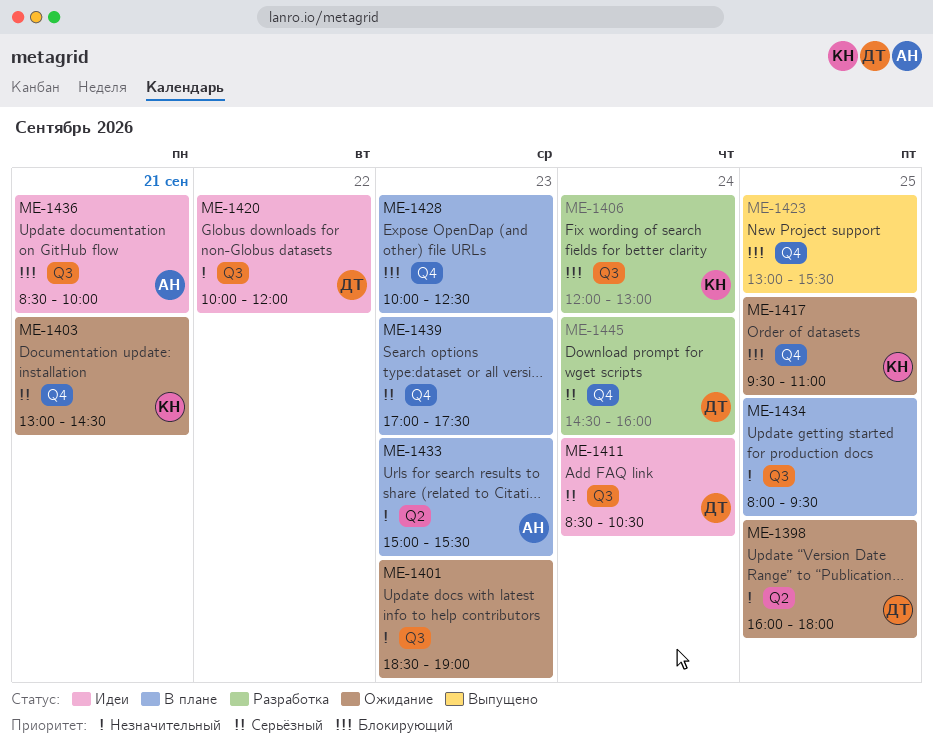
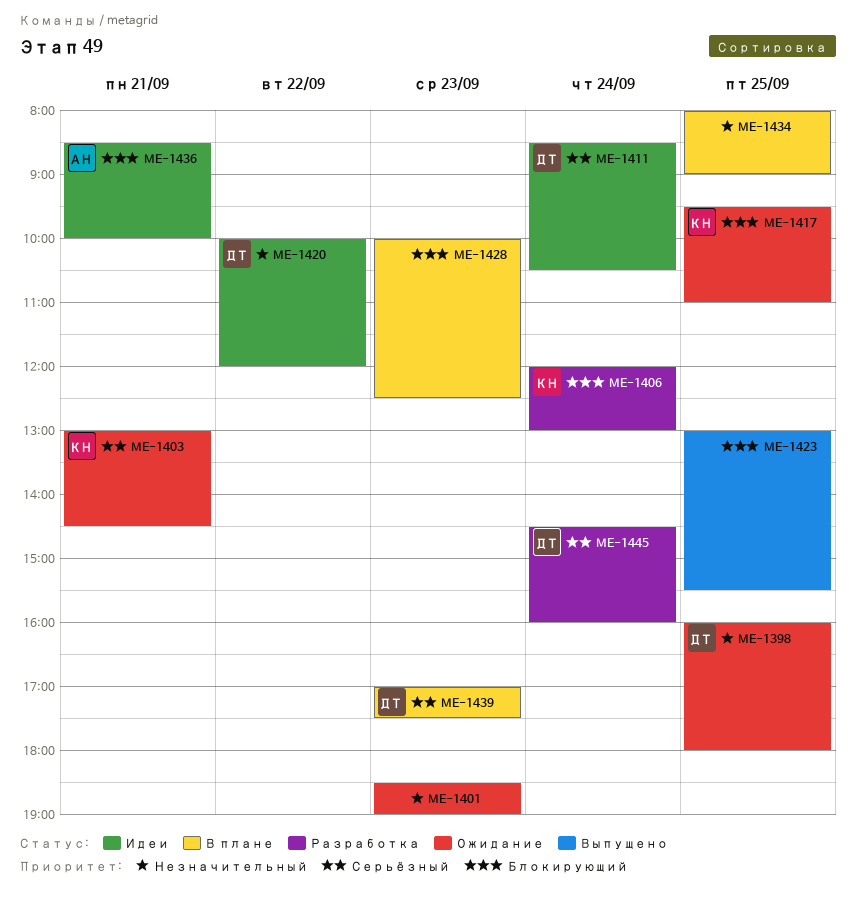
ME-1433: present -> none
ME-1434, ends: 09:30 -> 09:00
ME-1439, owner: none -> ДТ

